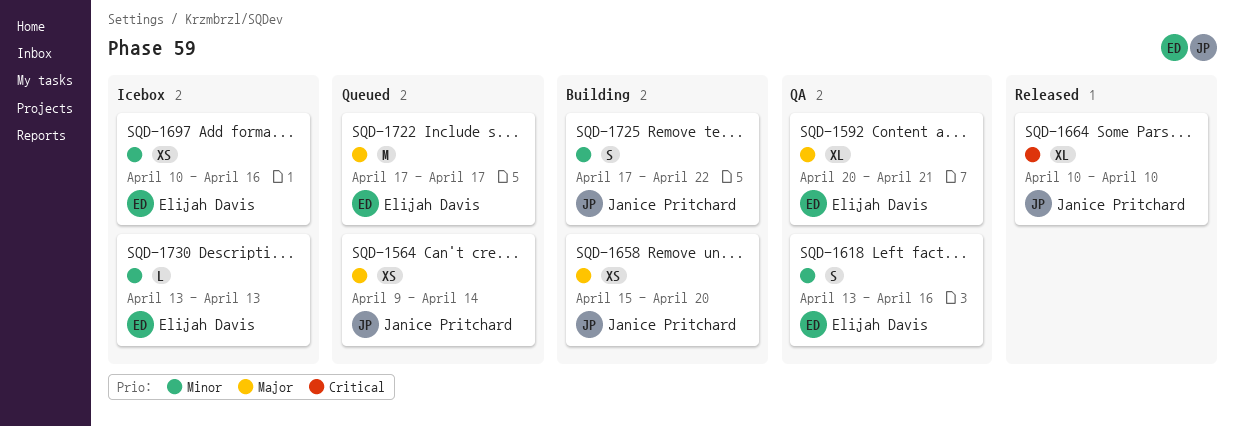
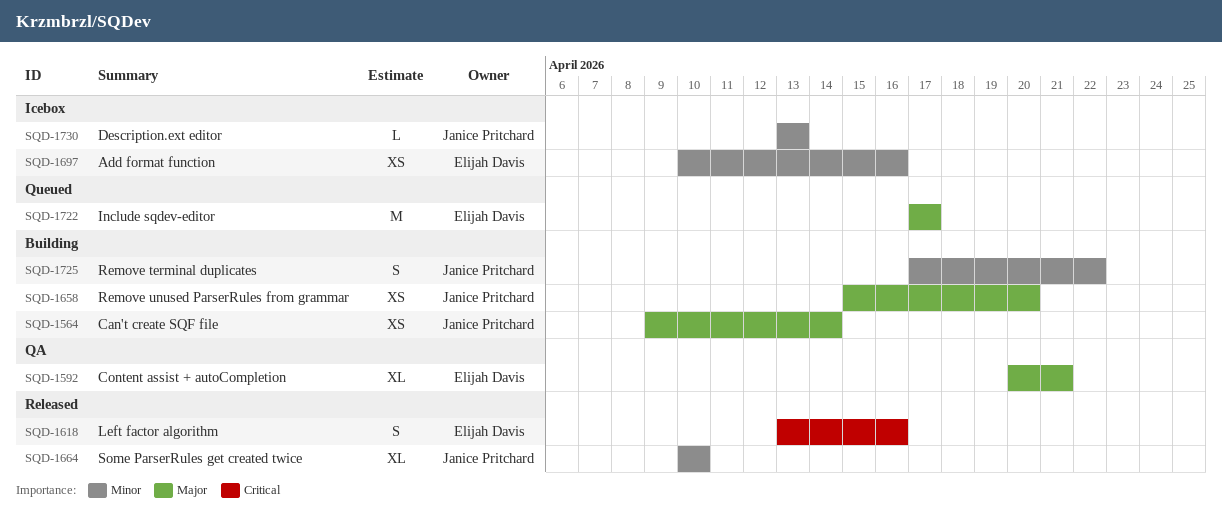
SQD-1564, status: Queued -> Building
SQD-1618, status: QA -> Released
SQD-1618, priority: Minor -> Critical
SQD-1664, priority: Critical -> Minor
SQD-1730, owner: Elijah Davis -> Janice Pritchard

